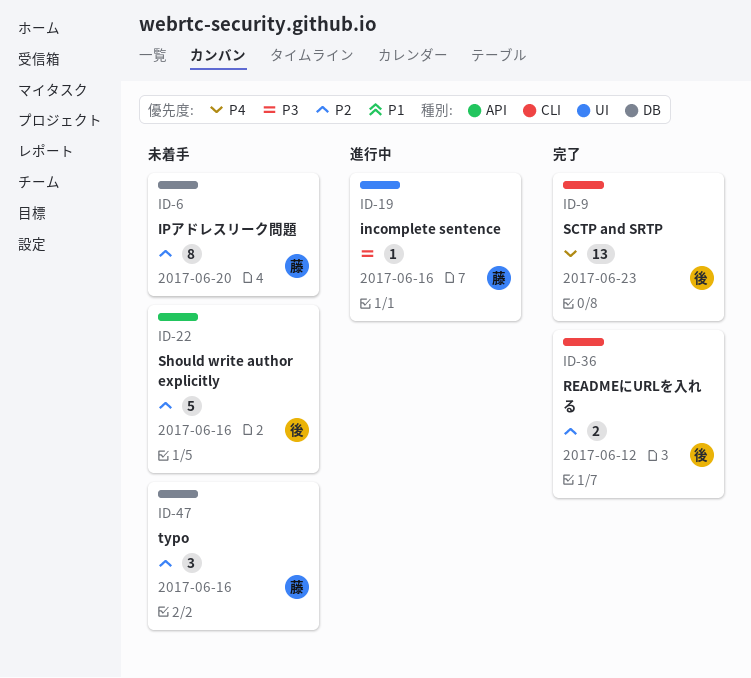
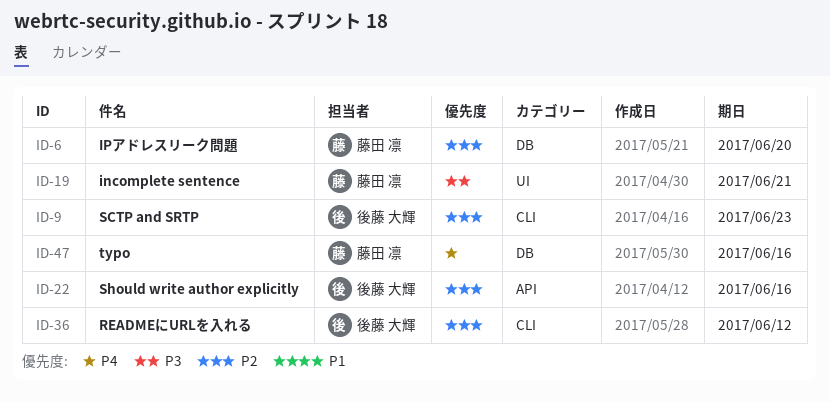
ID-9, priority: P4 -> P2
ID-19, due: Jun 16 -> Jun 21
ID-47, priority: P2 -> P4

